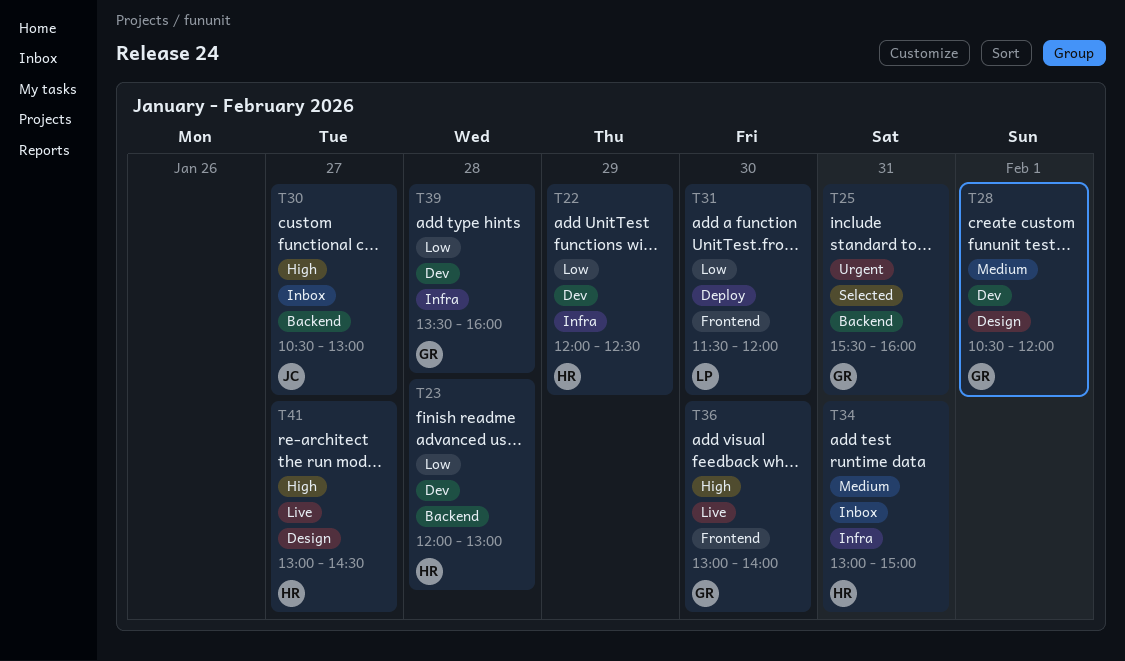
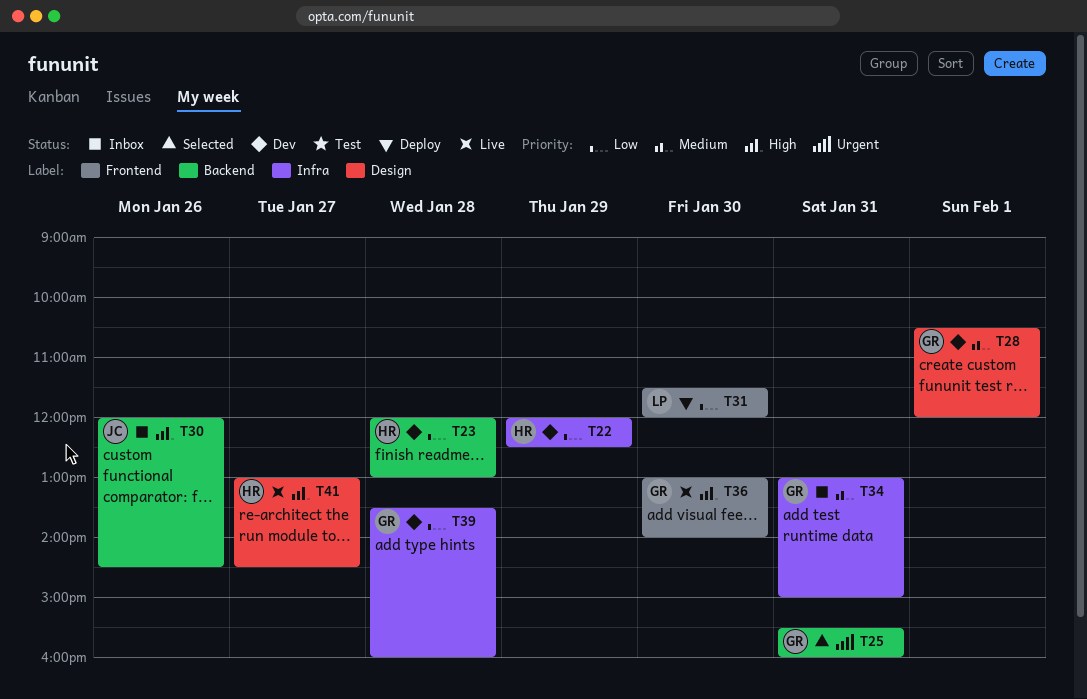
T30, day: Jan 27 -> Jan 26
T30, begins: 10:30 -> 12:00
T30, ends: 13:00 -> 14:30
T34, owner: HR -> GR

